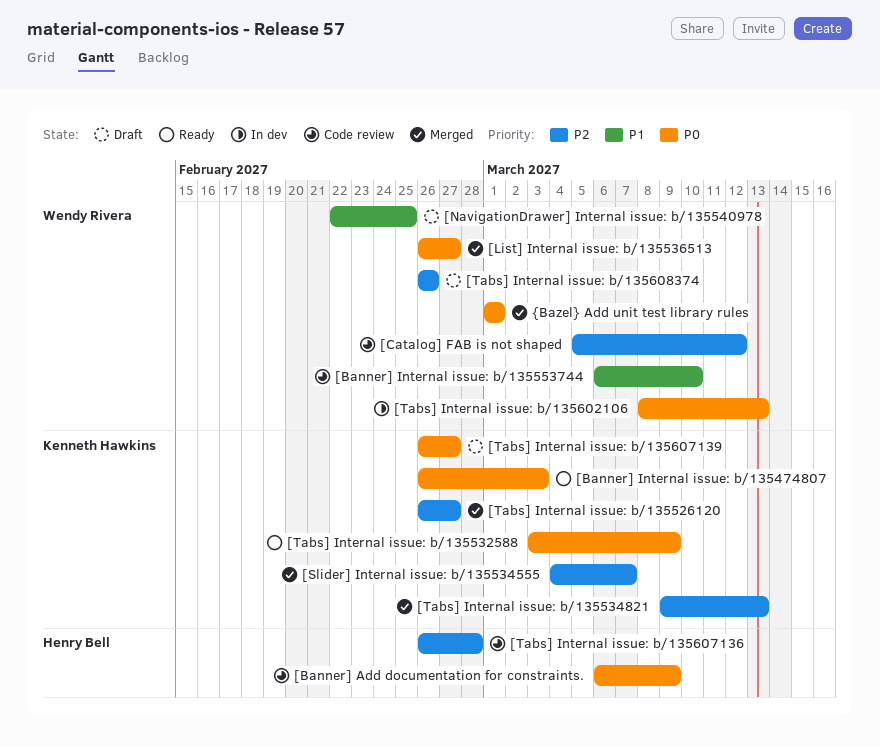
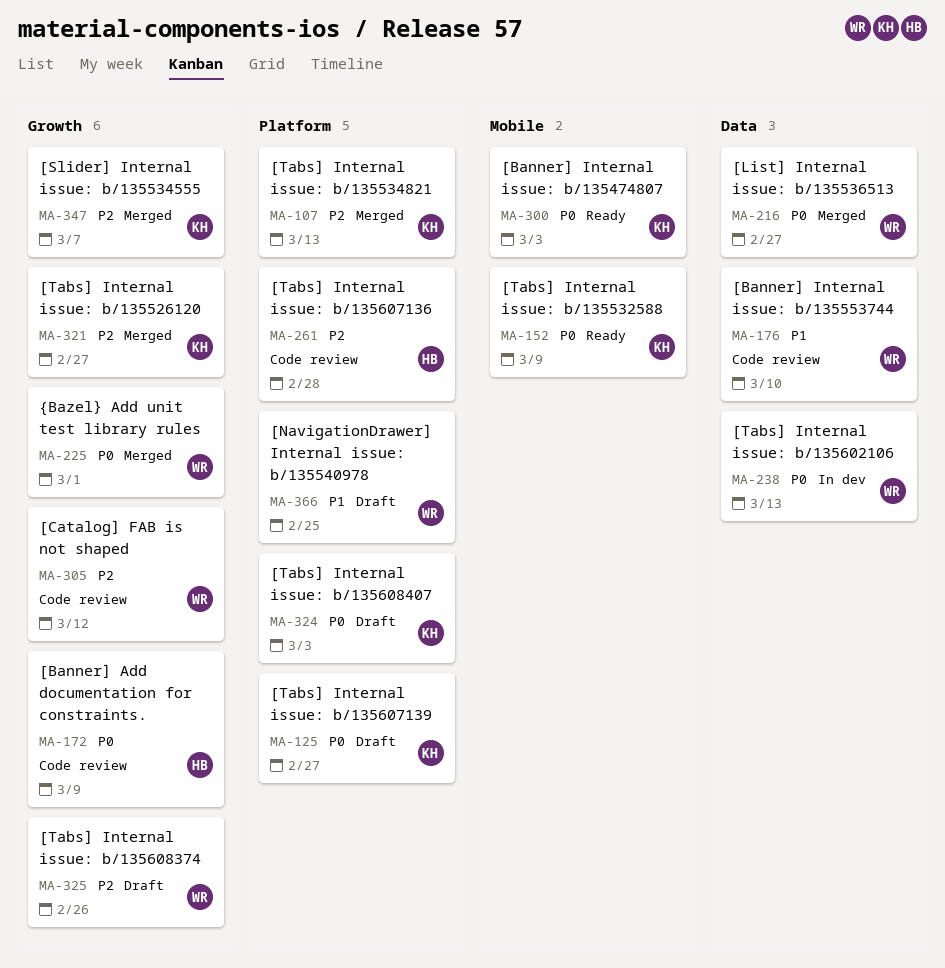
[Tabs] Internal issue: b/135608407: none -> present

